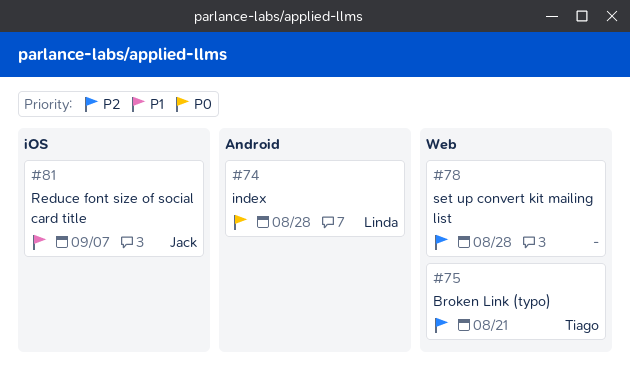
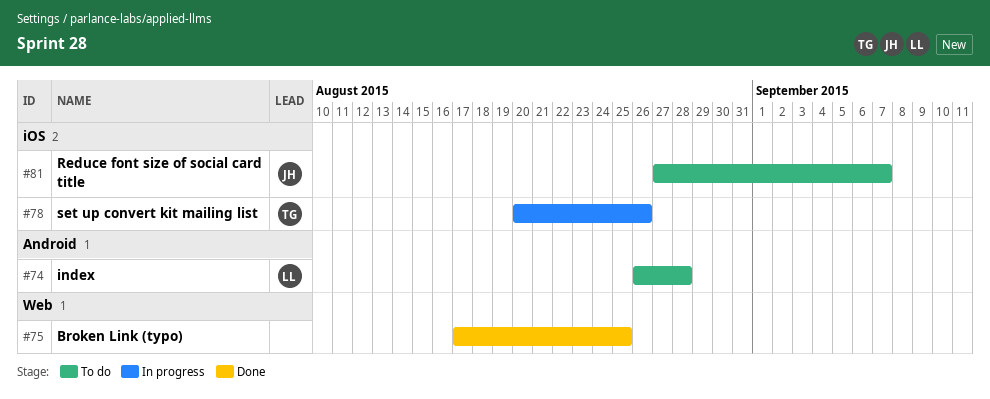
#75, owner: Tiago -> none
#75, due: Aug 21 -> Aug 25
#78, owner: none -> Tiago
#78, label: Web -> iOS
#78, due: Aug 28 -> Aug 26

